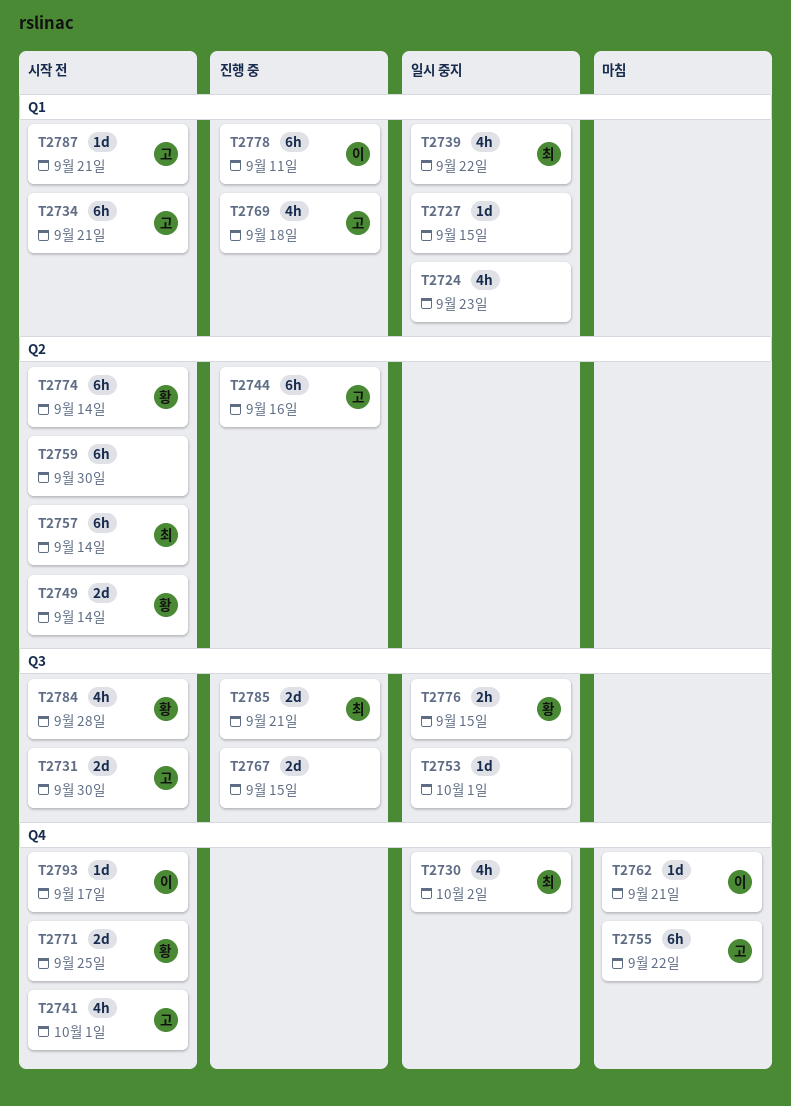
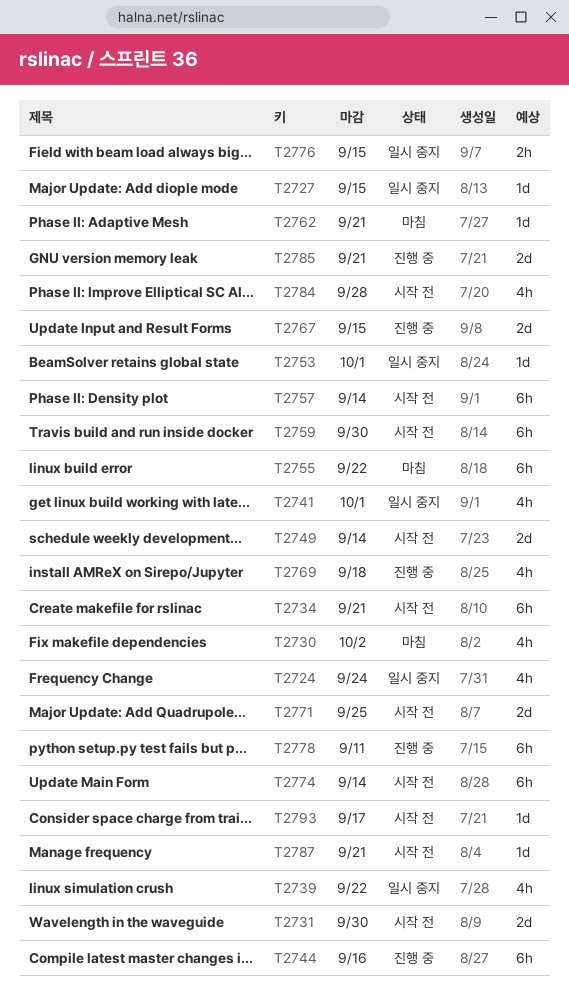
T2724, due: Sep 23 -> Sep 24
T2730, status: 일시 중지 -> 마침
T2741, status: 시작 전 -> 일시 중지

